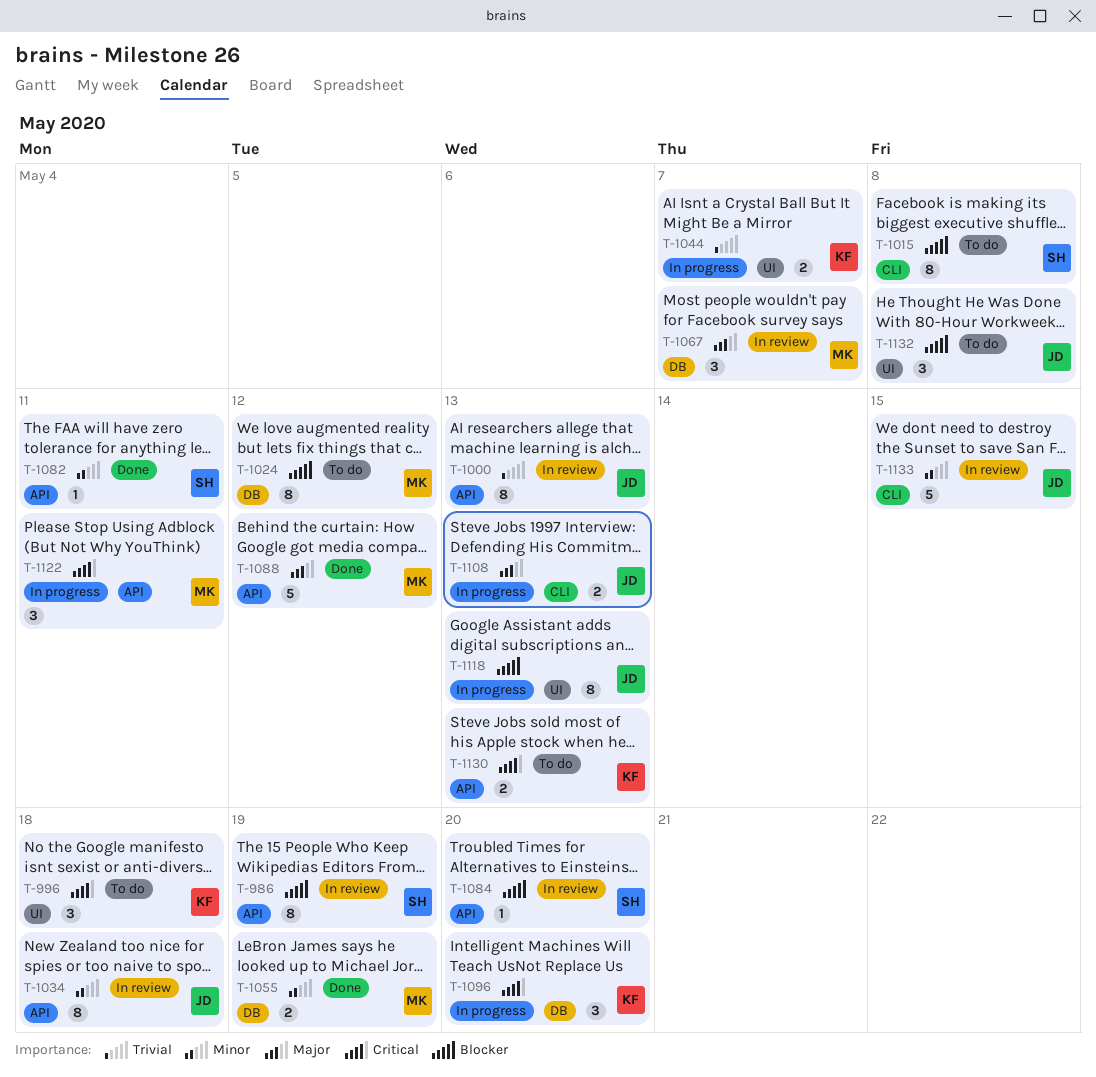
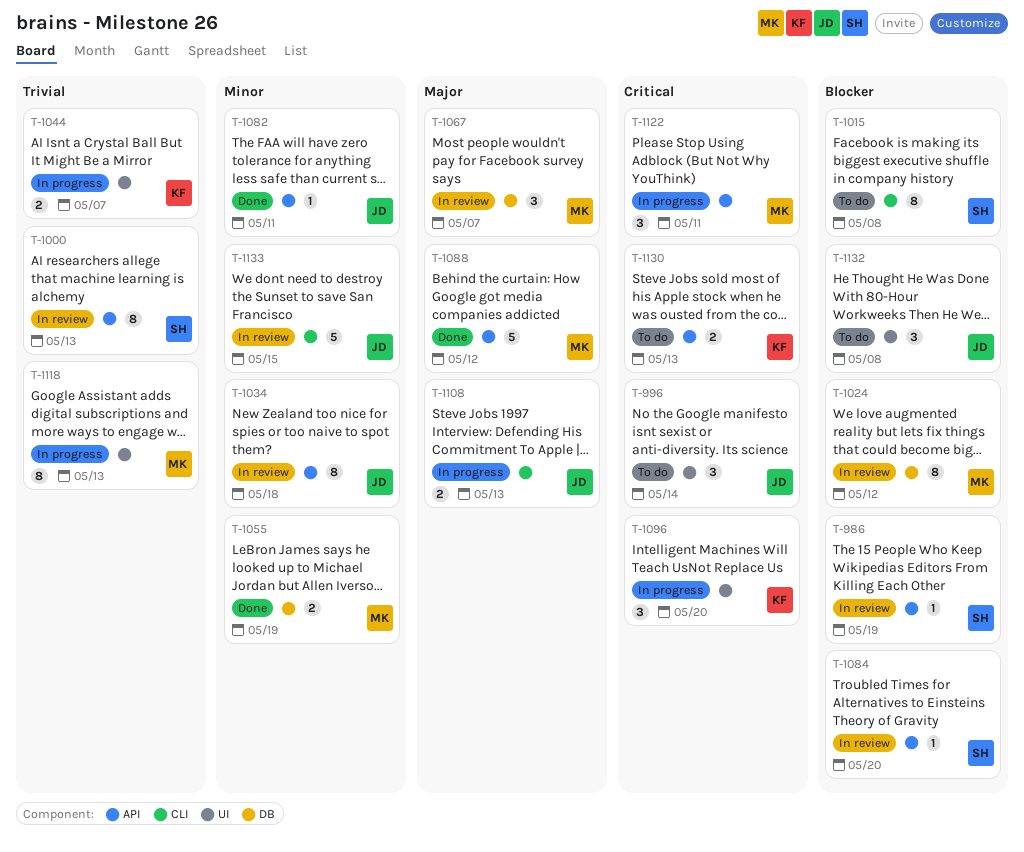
T-986, estimate: 8 -> 1
T-996, owner: KF -> JD
T-996, due: May 18 -> May 14
T-1000, owner: JD -> SH
T-1024, status: To do -> In review
T-1082, owner: SH -> JD
T-1096, label: DB -> UI
T-1118, owner: JD -> MK
T-1118, priority: Blocker -> Trivial

